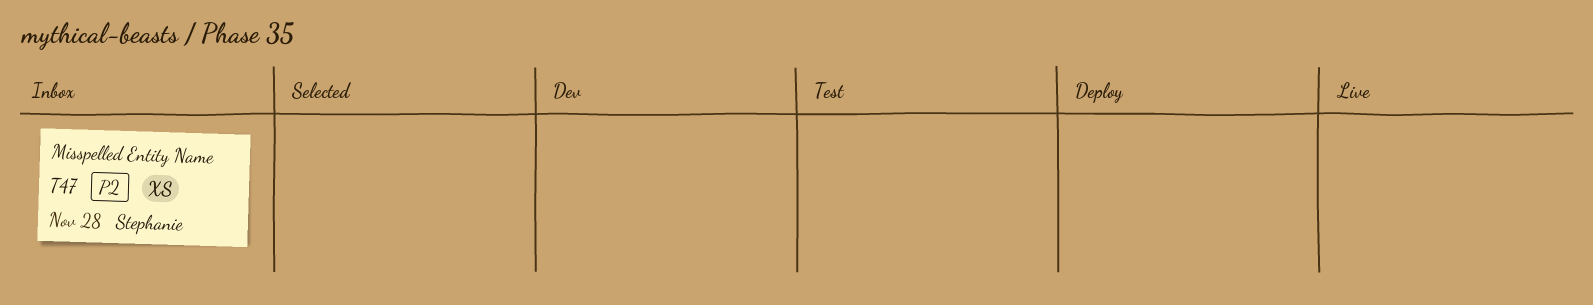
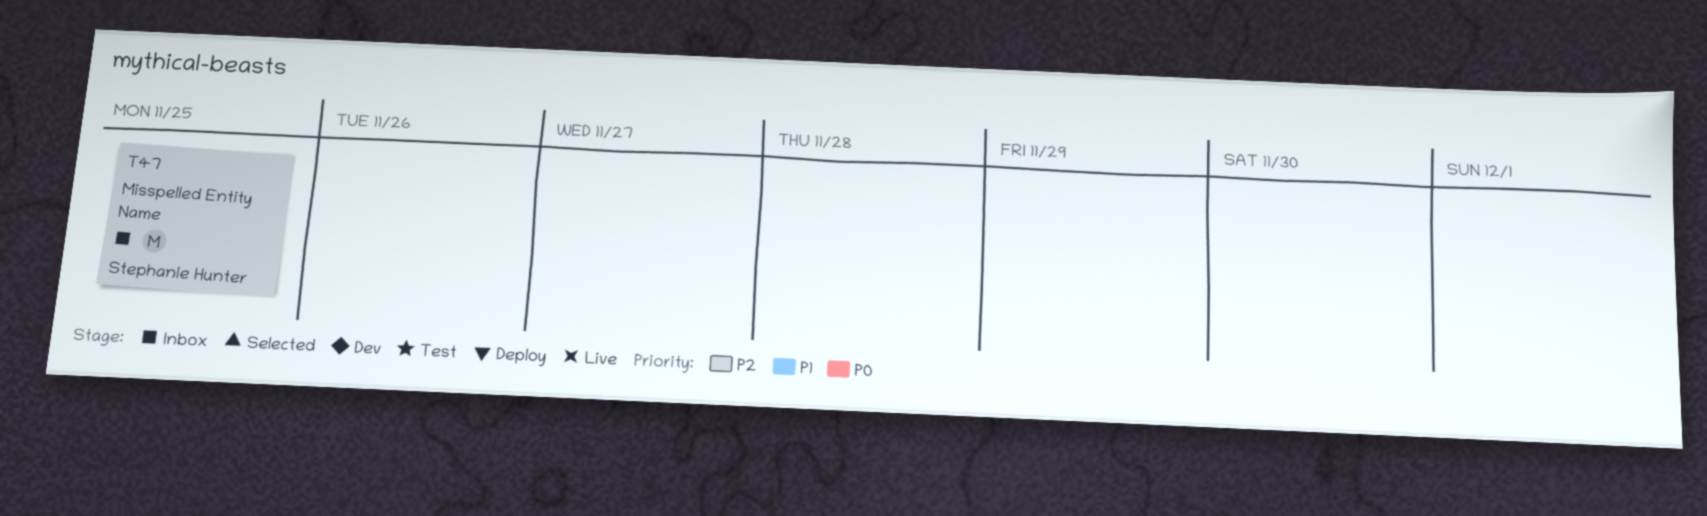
T47, estimate: XS -> M
T47, due: Nov 28 -> Nov 25

